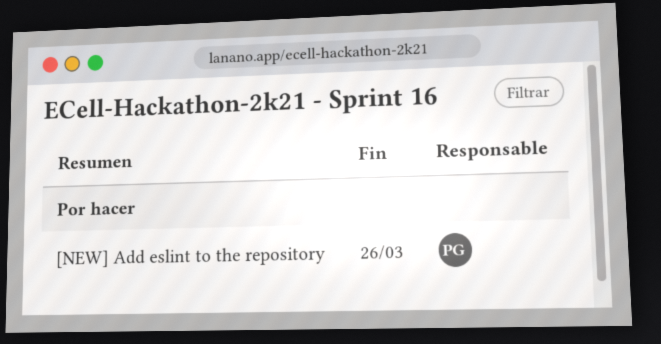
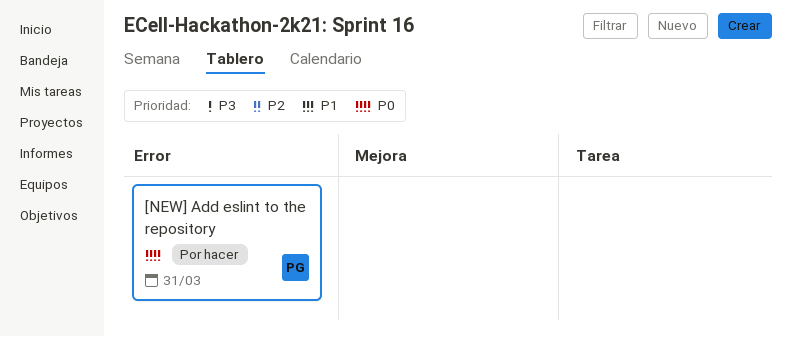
[NEW] Add eslint to the repository, due: Mar 26 -> Mar 31

